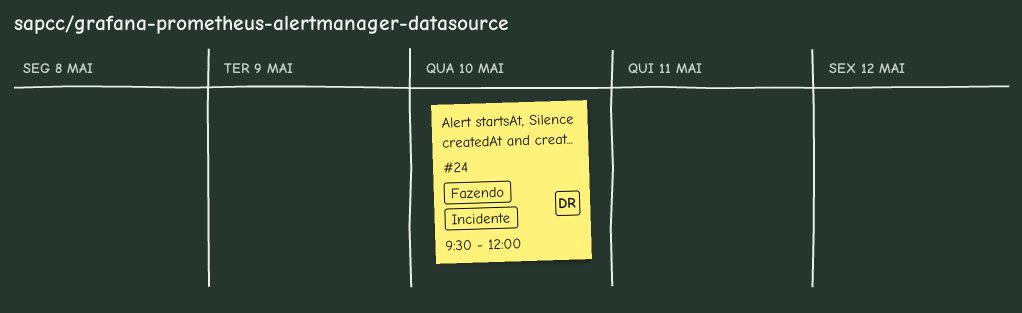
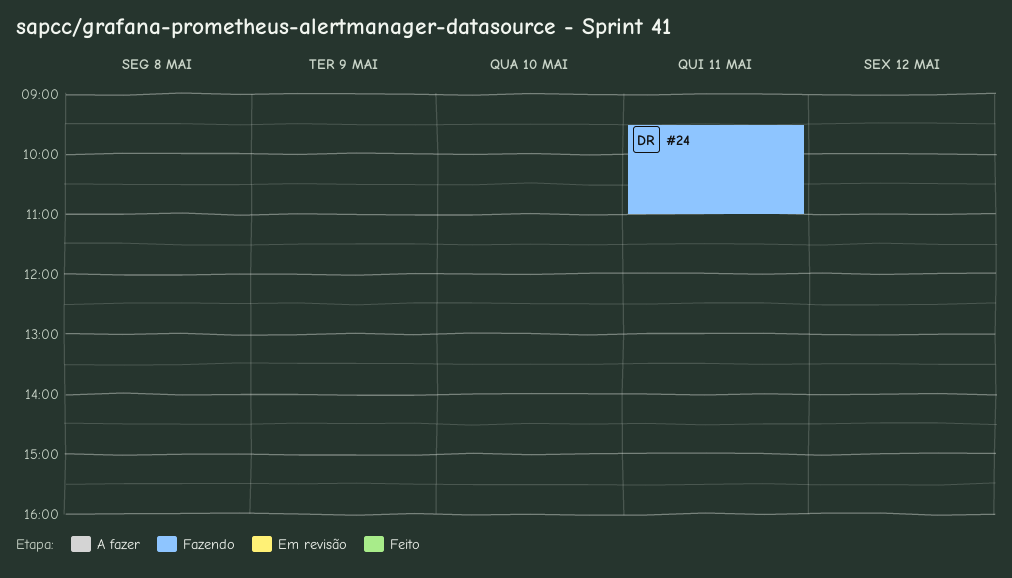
#24, day: May 10 -> May 11
#24, ends: 12:00 -> 11:00

